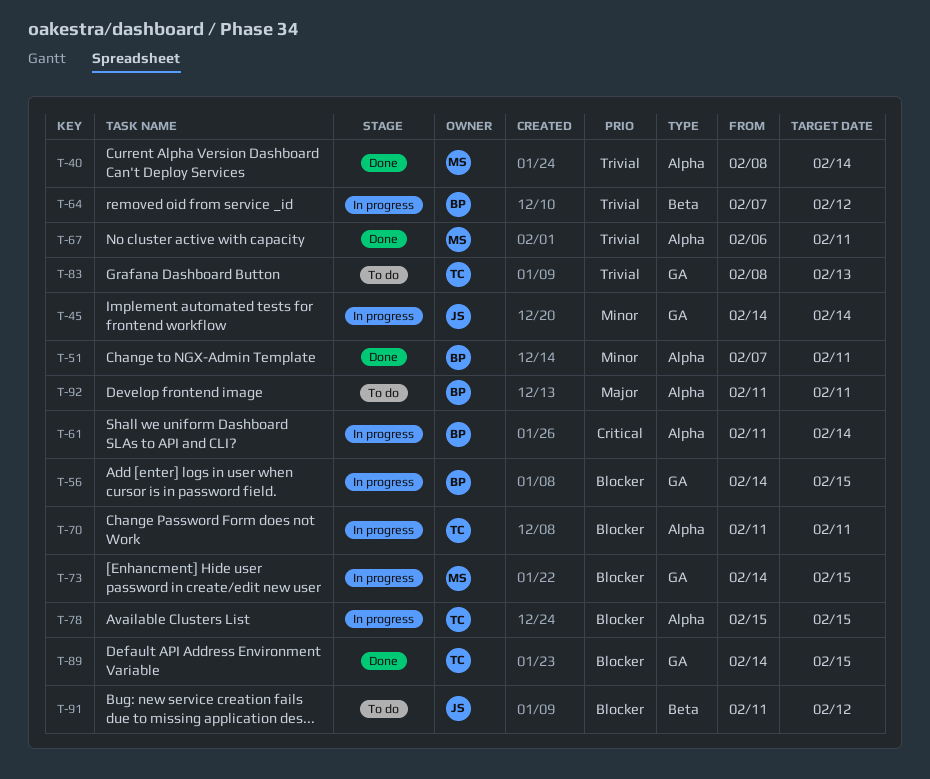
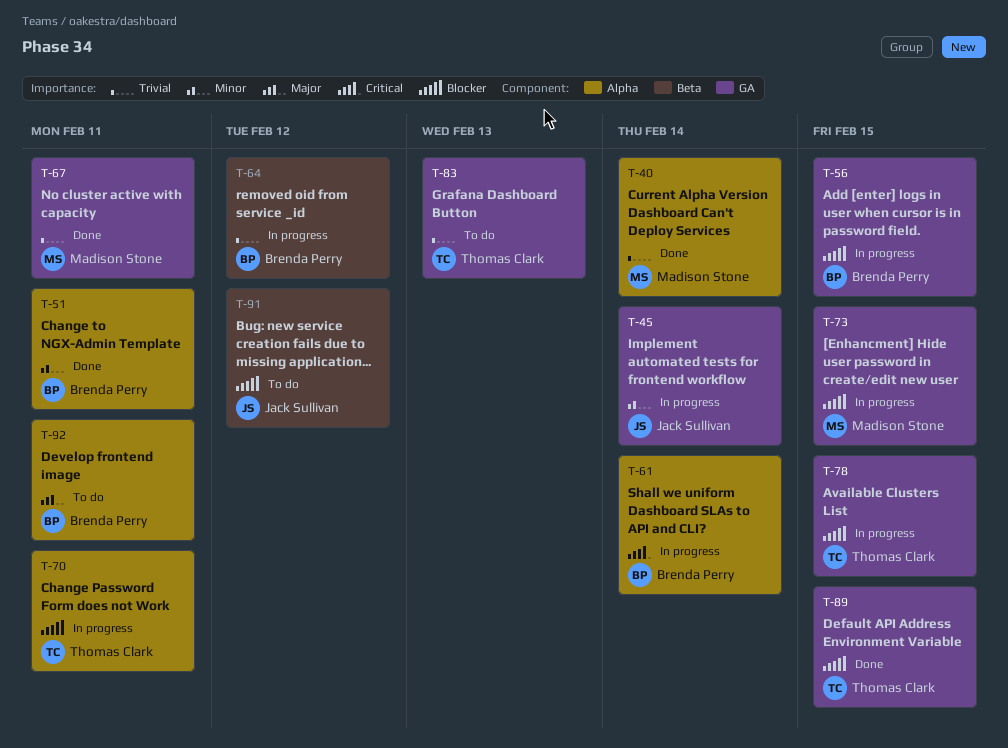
T-67, label: Alpha -> GA
T-78, label: Alpha -> GA

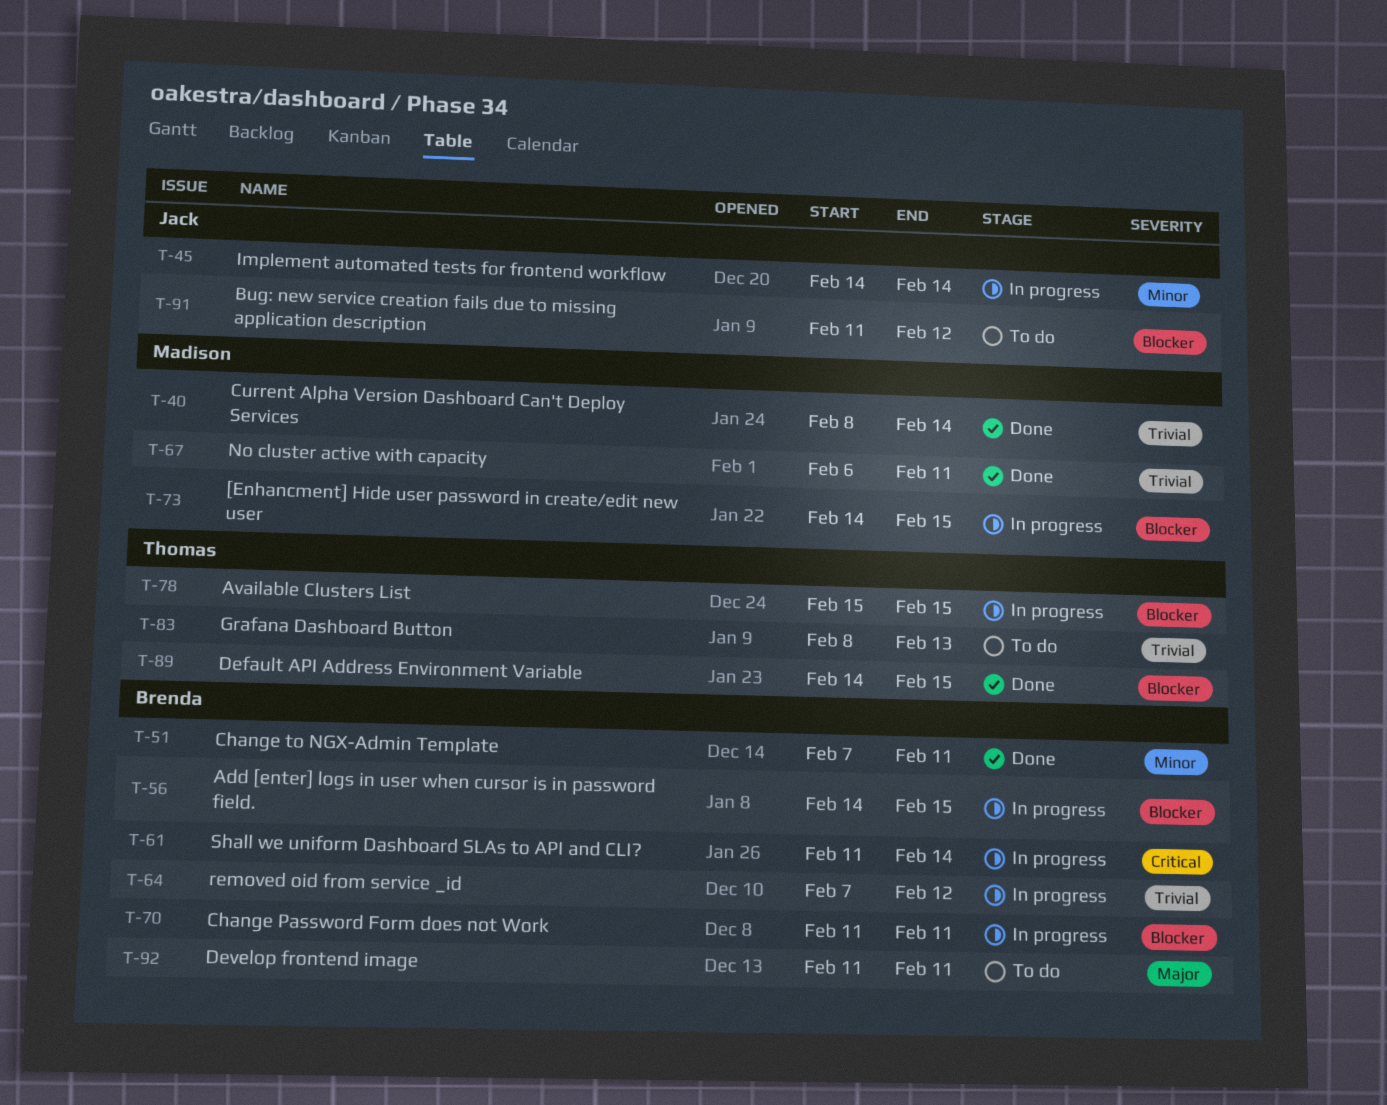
T-70, owner: Thomas Clark -> Brenda Perry

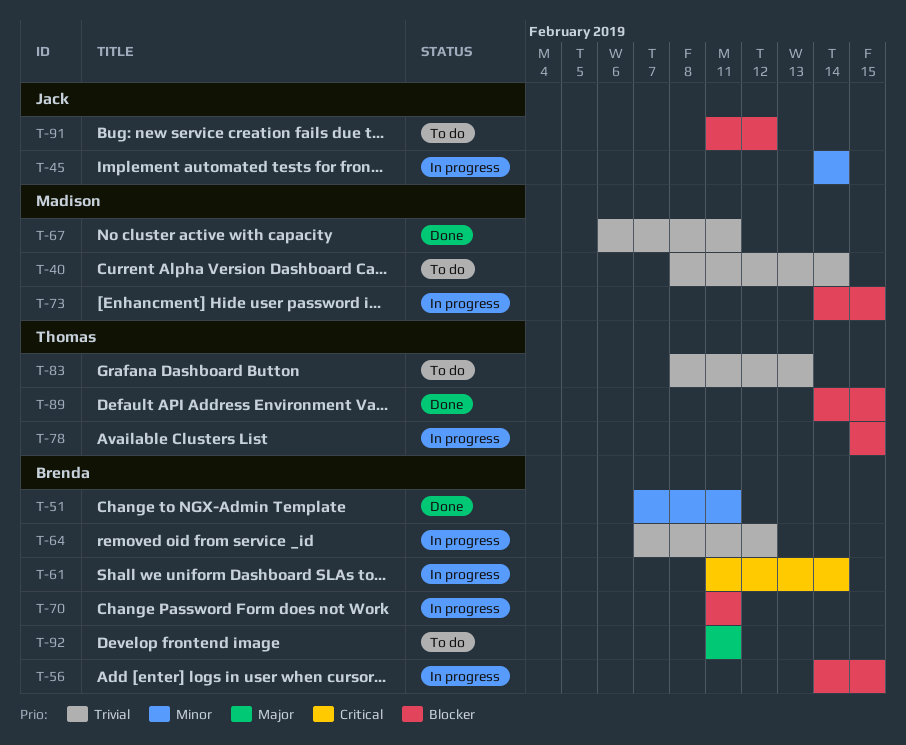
T-40, status: Done -> To do

